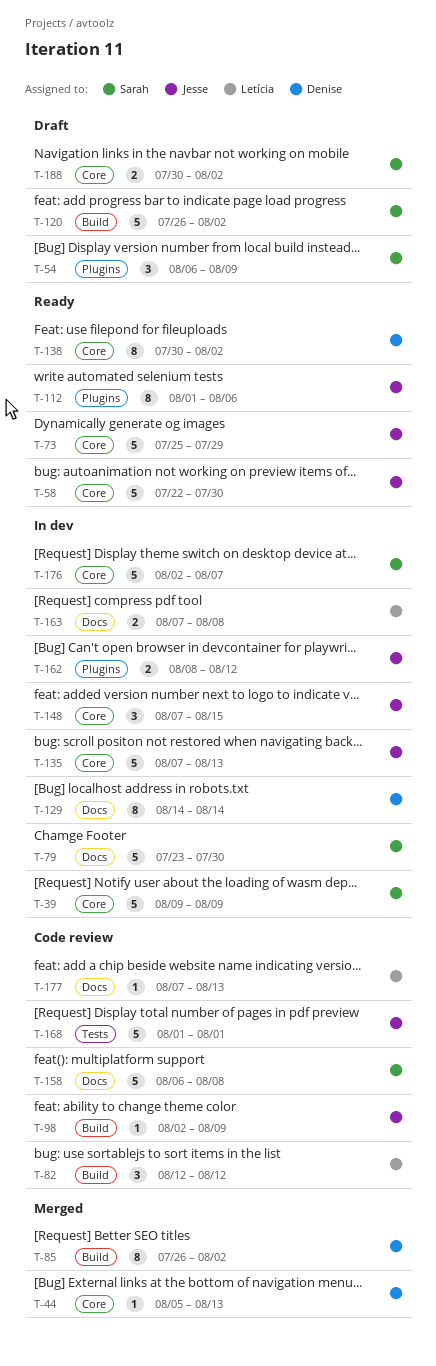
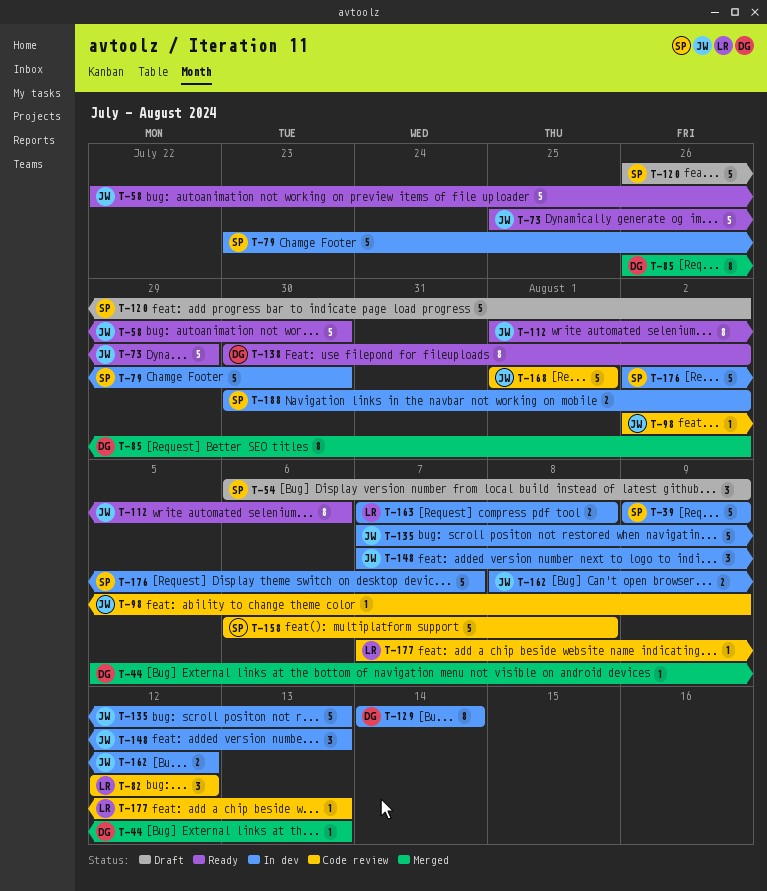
T-148, due: Aug 15 -> Aug 13
T-188, status: Draft -> In dev

